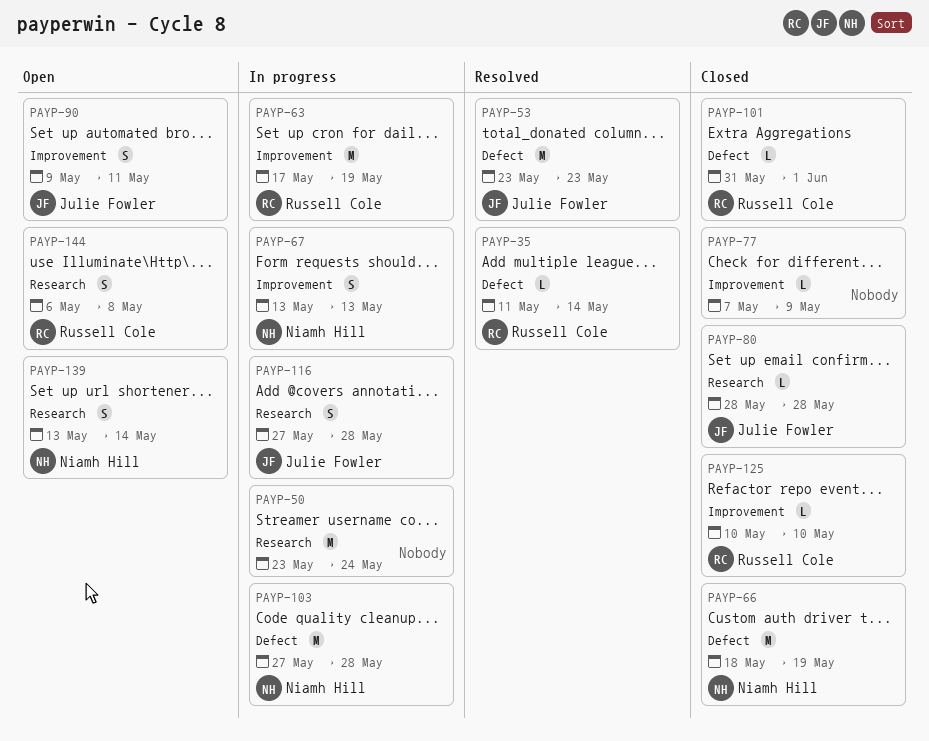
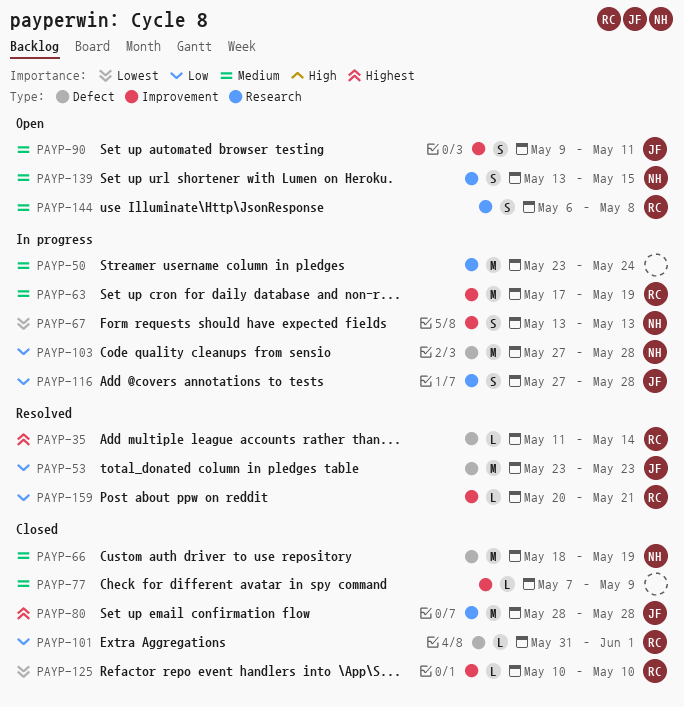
PAYP-80, estimate: L -> M
PAYP-139, due: May 14 -> May 15
PAYP-159: none -> present

